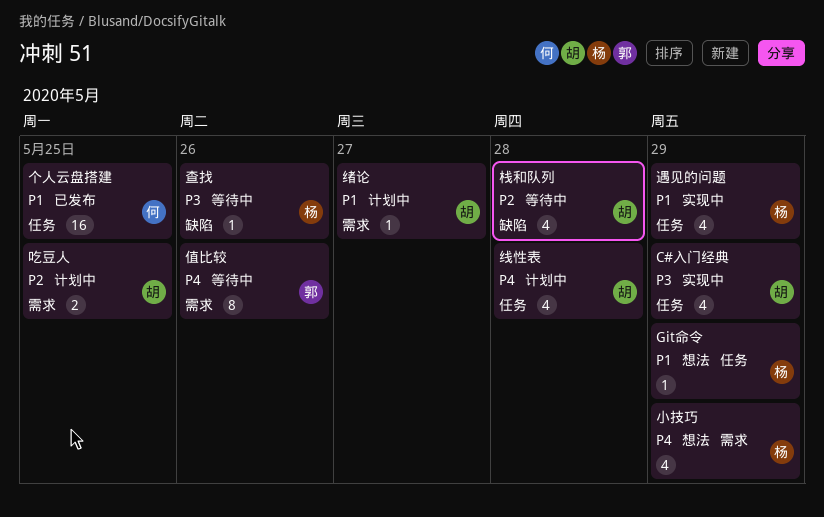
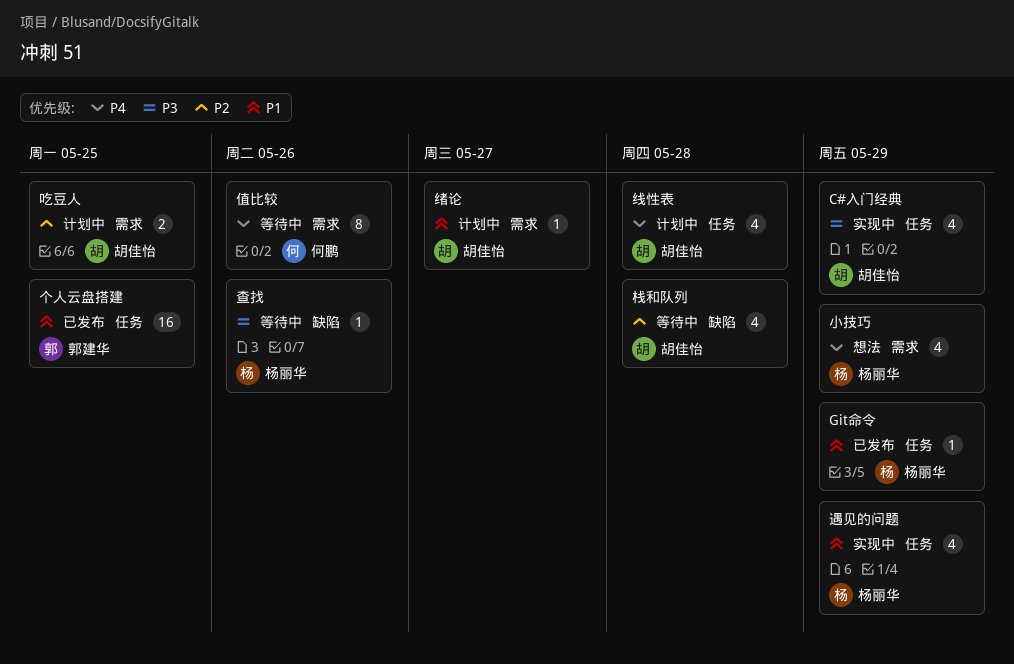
Git命令, status: 想法 -> 已发布
个人云盘搭建, owner: 何鹏 -> 郭建华
值比较, owner: 郭建华 -> 何鹏

